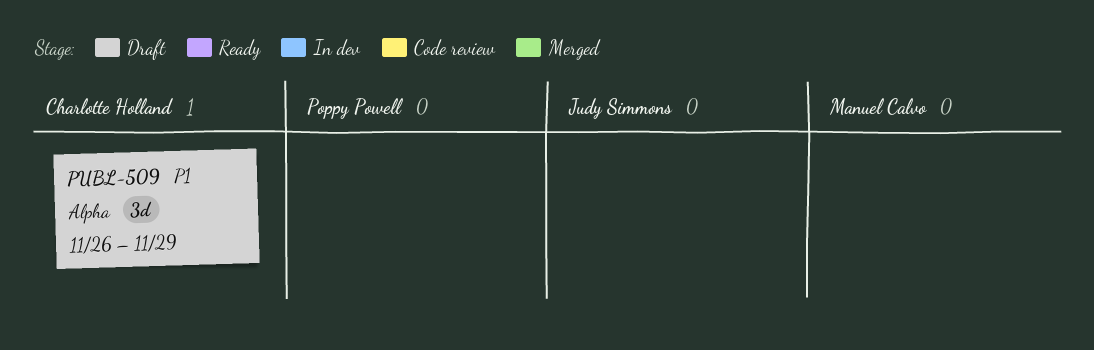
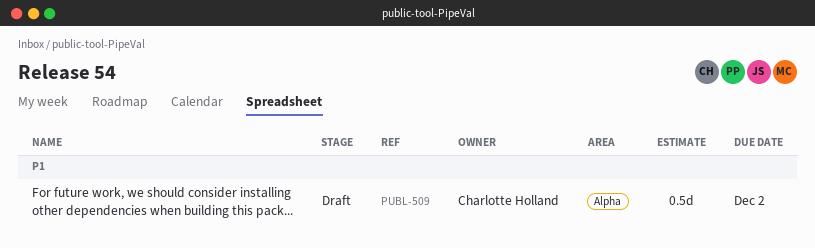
PUBL-509, estimate: 3d -> 0.5d
PUBL-509, due: Nov 29 -> Dec 2

